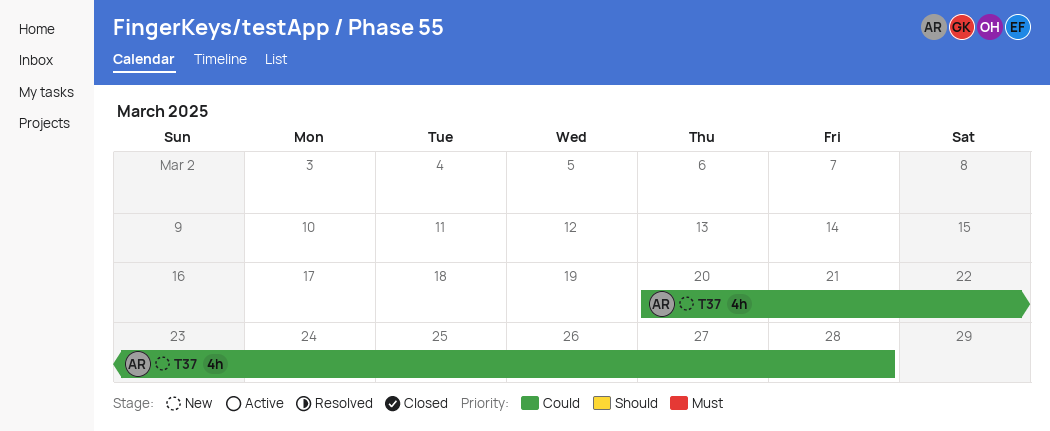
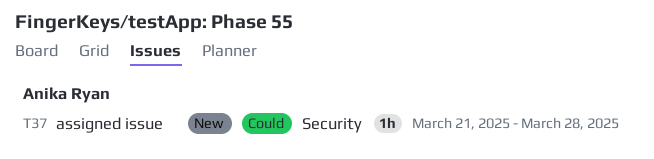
T37, estimate: 4h -> 1h
T37, start: Mar 20 -> Mar 21

